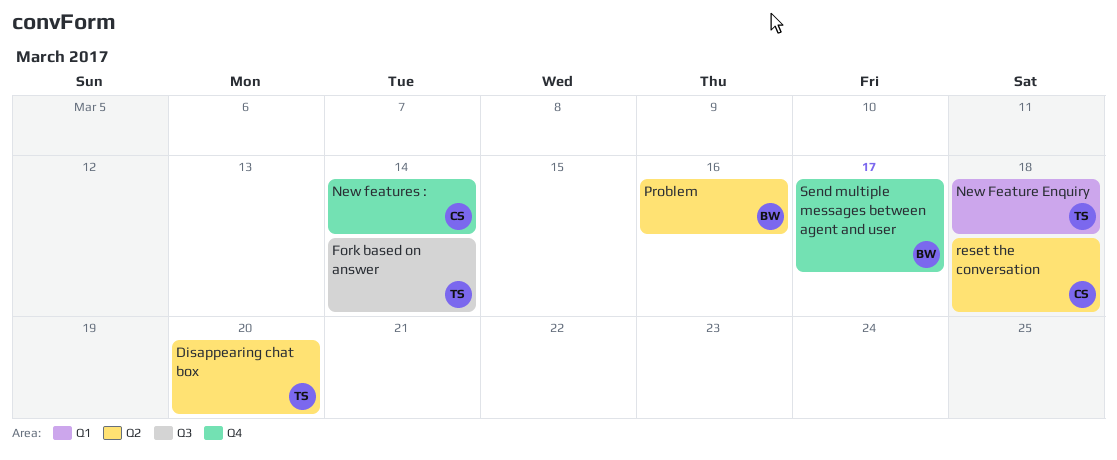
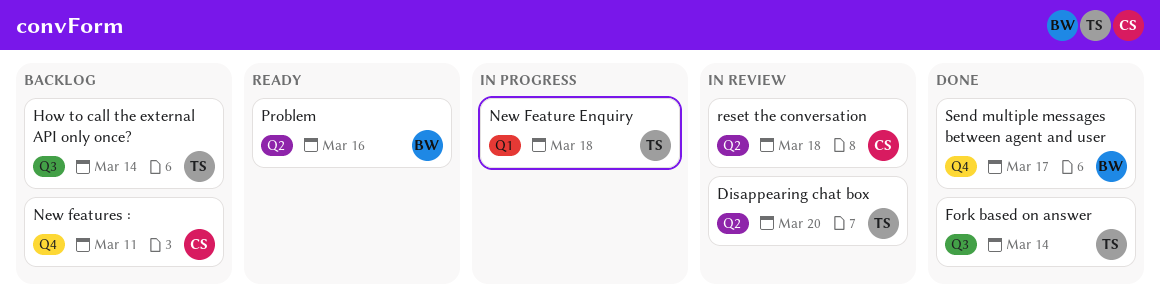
How to call the external API only once?: none -> present
New features :, due: Mar 14 -> Mar 11

